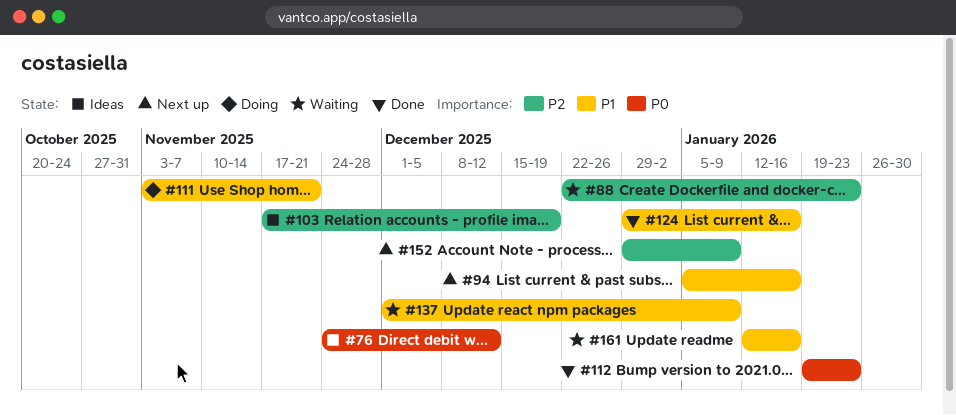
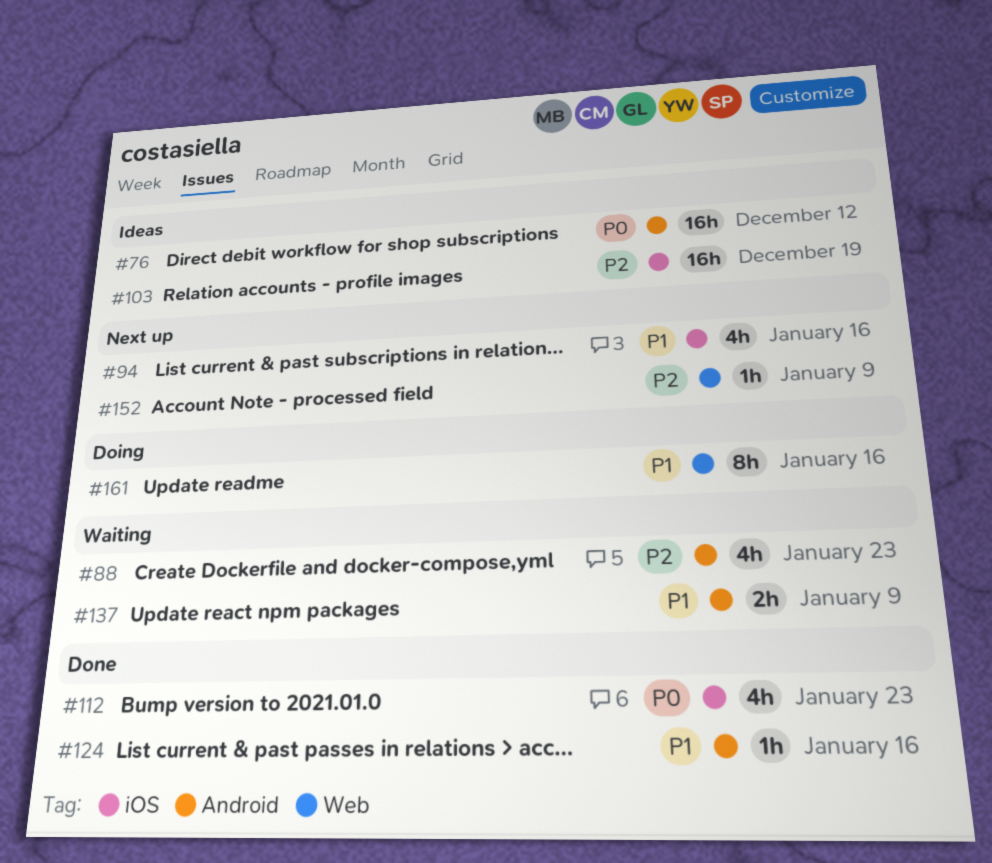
#111: present -> none
#161, status: Waiting -> Doing

